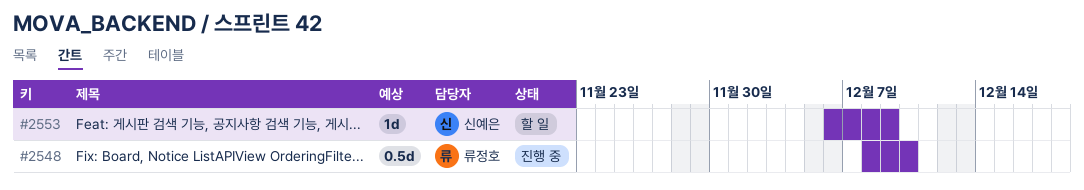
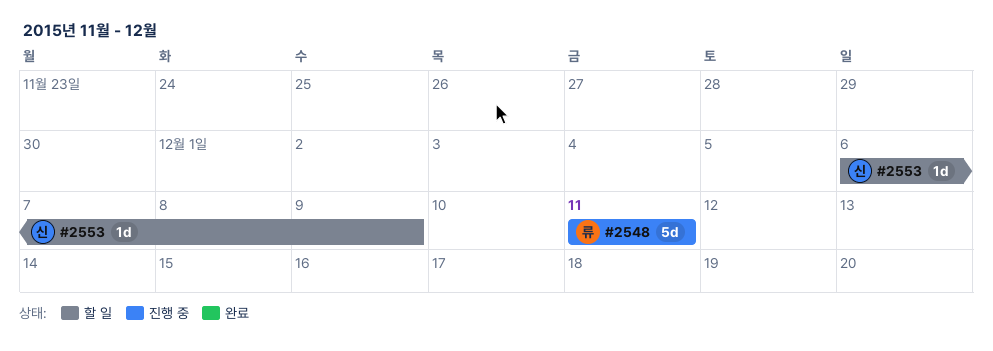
#2548, estimate: 0.5d -> 5d
#2548, start: Dec 8 -> Dec 11
#2548, due: Dec 10 -> Dec 11

